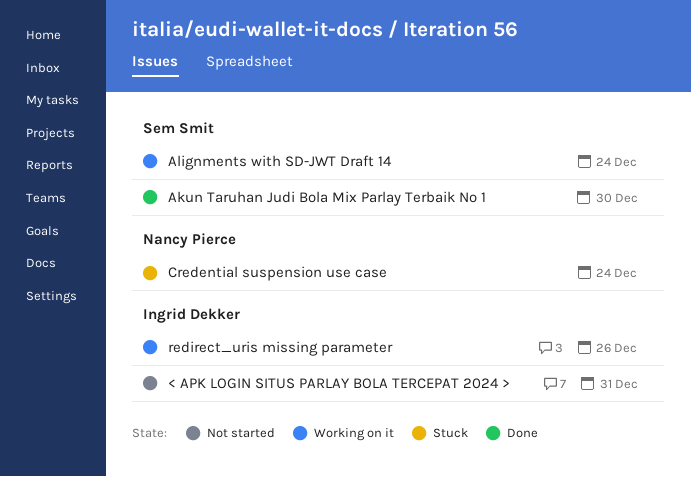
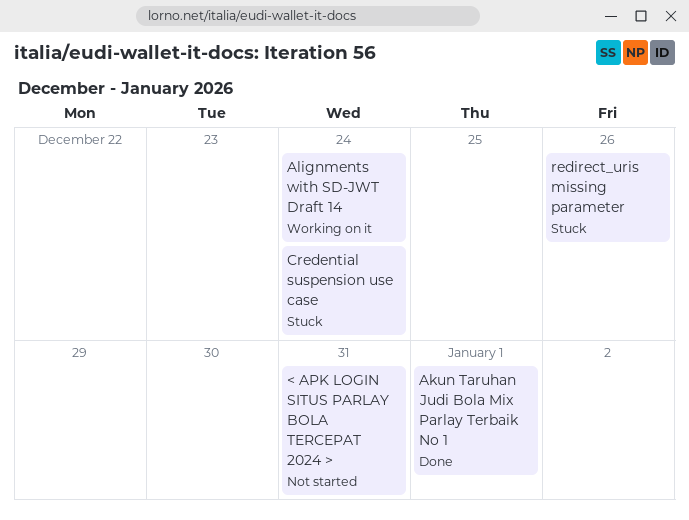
Akun Taruhan Judi Bola Mix Parlay Terbaik No 1, due: Dec 30 -> Jan 1
redirect_uris missing parameter, status: Working on it -> Stuck

